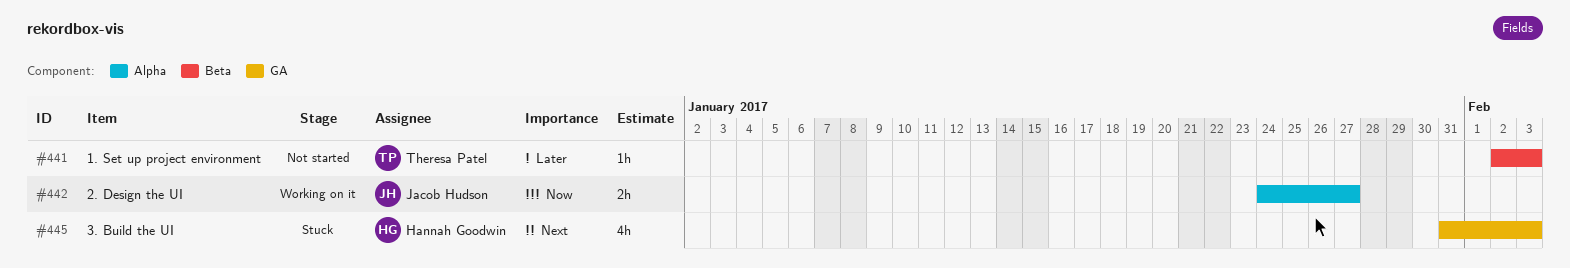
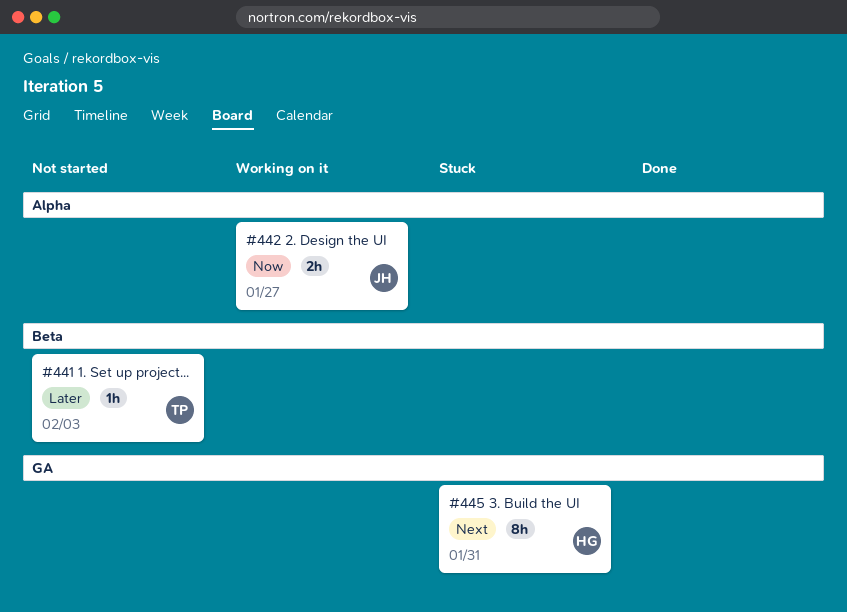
#445, estimate: 4h -> 8h
#445, due: Feb 3 -> Jan 31

